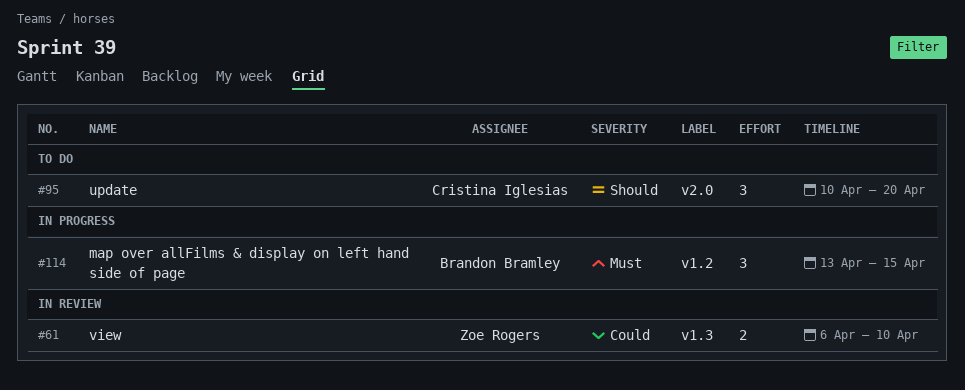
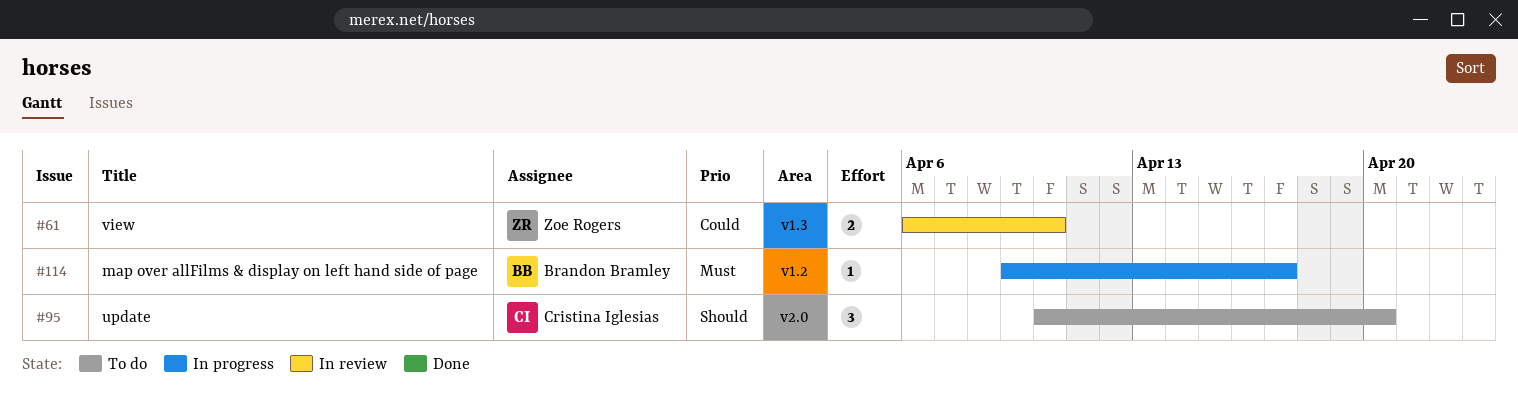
#114, estimate: 3 -> 1
#114, start: Apr 13 -> Apr 9
#114, due: Apr 15 -> Apr 17

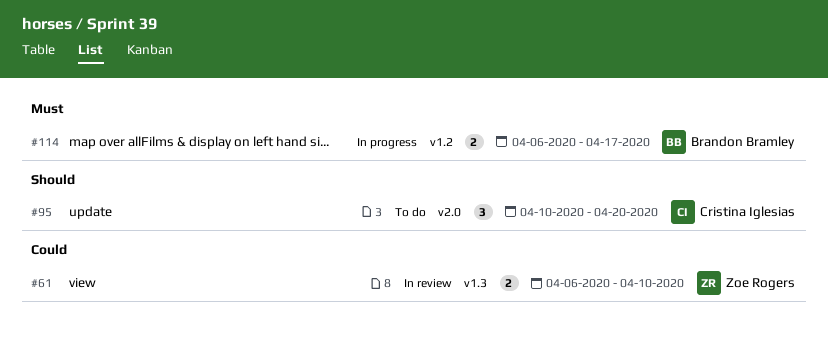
#114, estimate: 1 -> 2
#114, start: Apr 9 -> Apr 6

